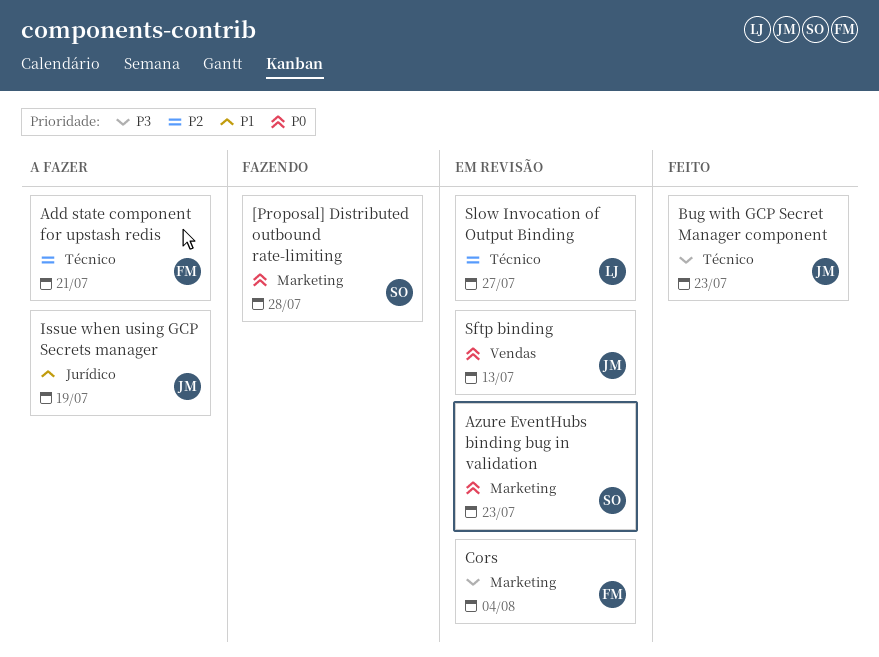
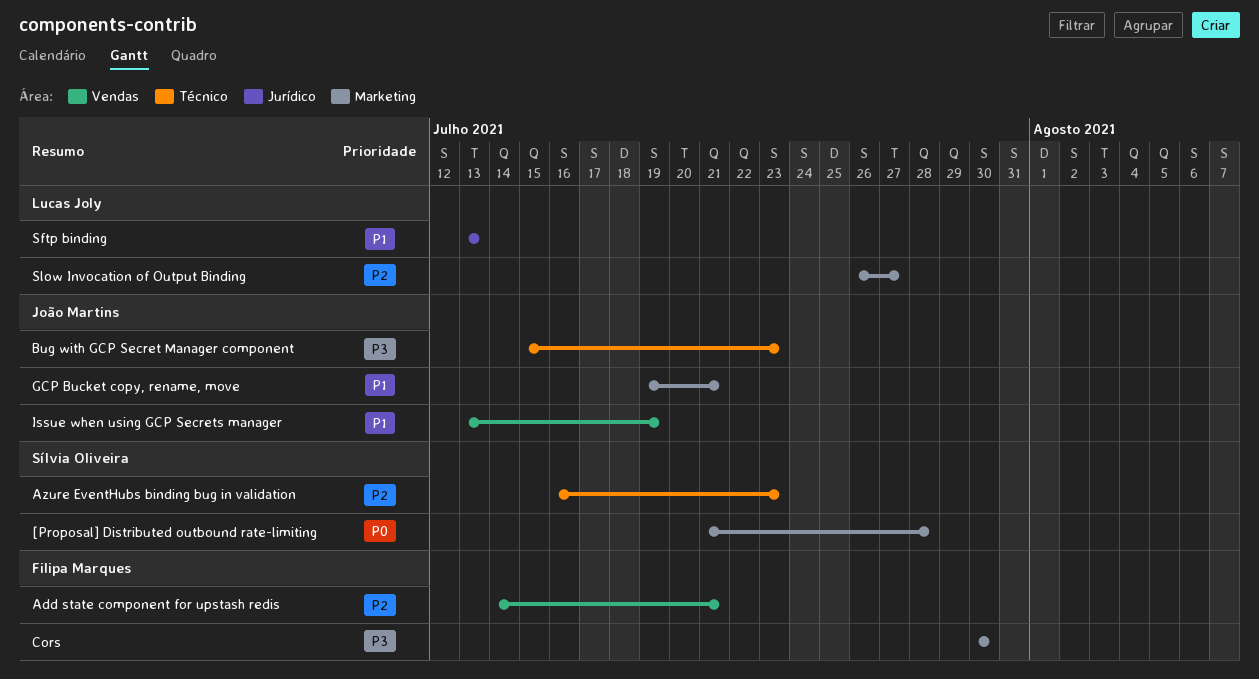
Add state component for upstash redis, label: Técnico -> Vendas
Azure EventHubs binding bug in validation, priority: P0 -> P2
Azure EventHubs binding bug in validation, label: Marketing -> Técnico
Cors, due: Aug 4 -> Jul 30
GCP Bucket copy, rename, move: none -> present
Issue when using GCP Secrets manager, label: Jurídico -> Vendas
Sftp binding, owner: João Martins -> Lucas Joly
Sftp binding, priority: P0 -> P1
Sftp binding, label: Vendas -> Jurídico
Slow Invocation of Output Binding, label: Técnico -> Marketing

